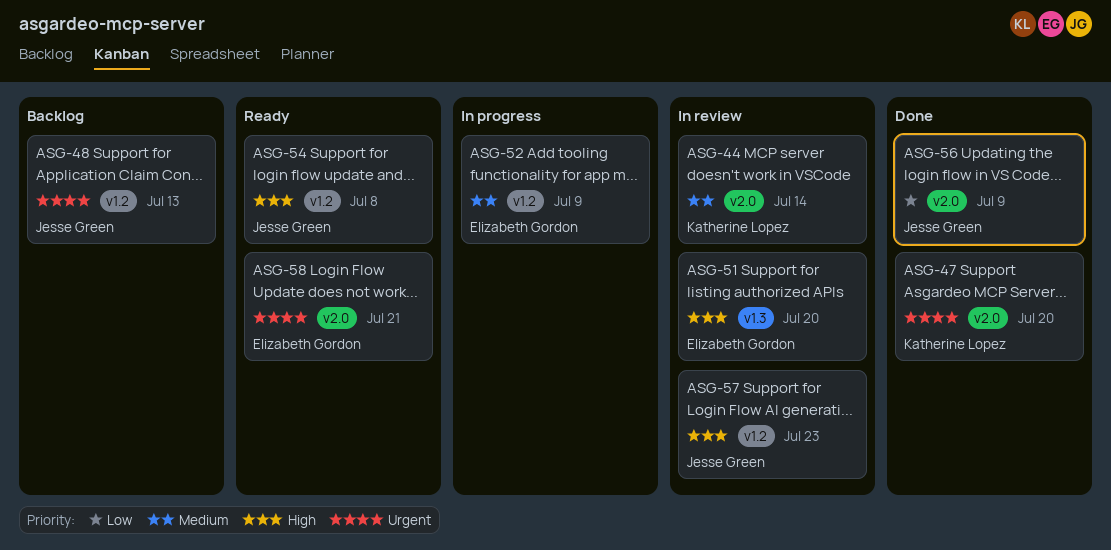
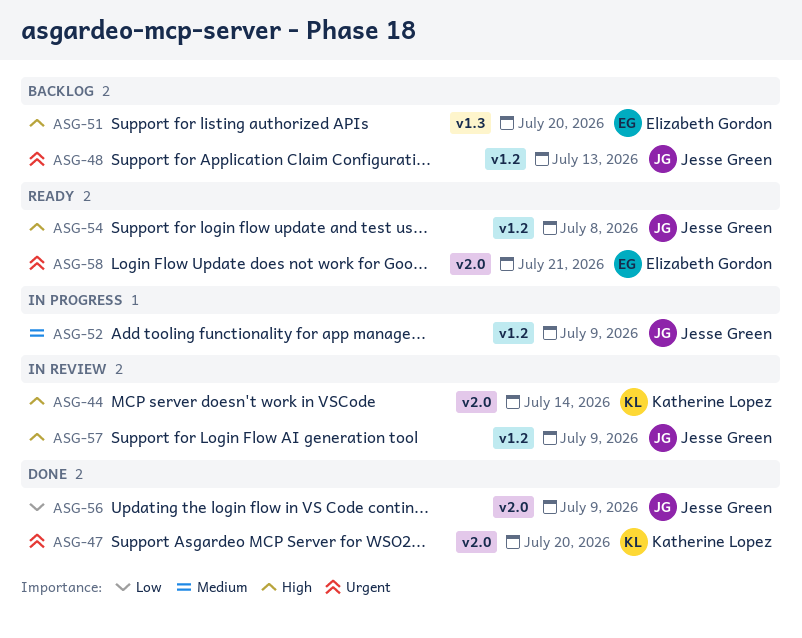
ASG-44, priority: Medium -> High
ASG-51, status: In review -> Backlog
ASG-52, owner: Elizabeth Gordon -> Jesse Green
ASG-57, due: Jul 23 -> Jul 9

